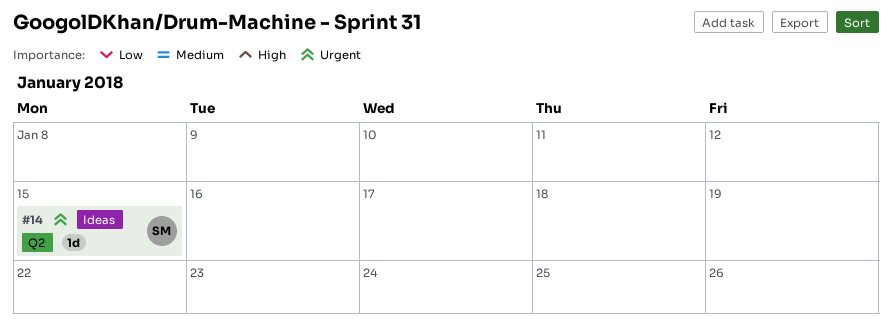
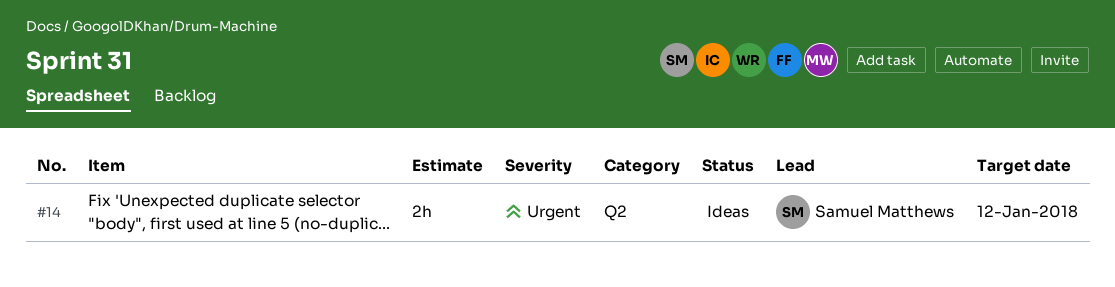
#14, estimate: 1d -> 2h
#14, due: Jan 15 -> Jan 12

